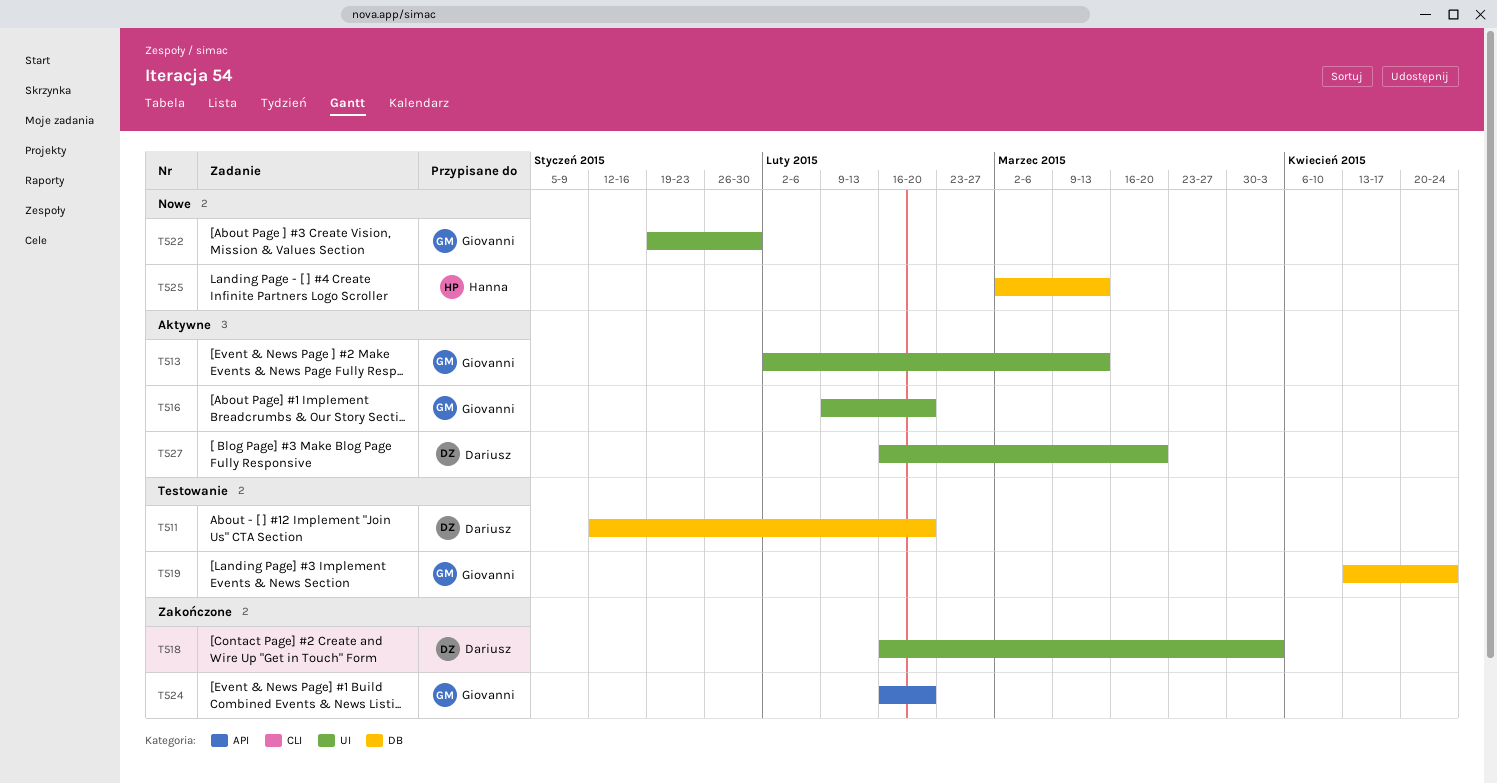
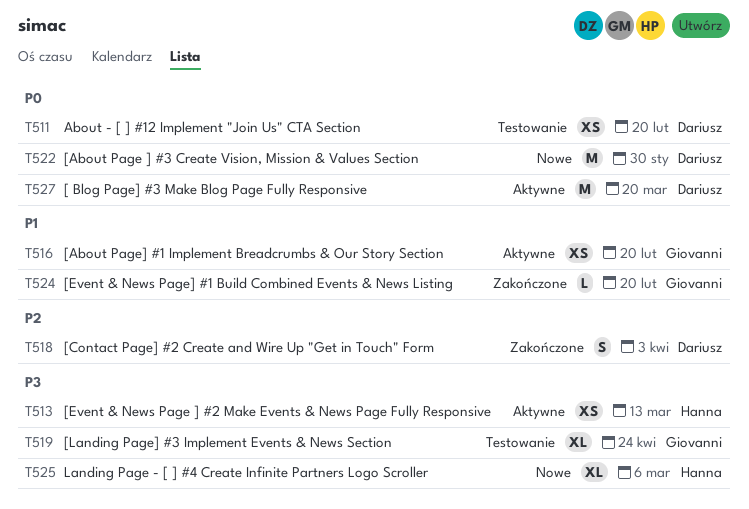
T513, owner: Giovanni -> Hanna
T522, owner: Giovanni -> Dariusz
T525, due: Mar 13 -> Mar 6

